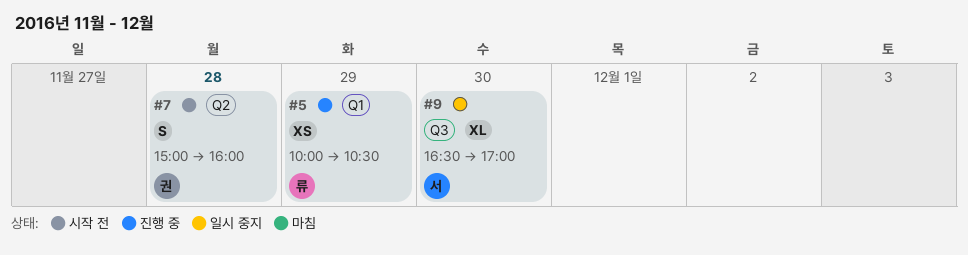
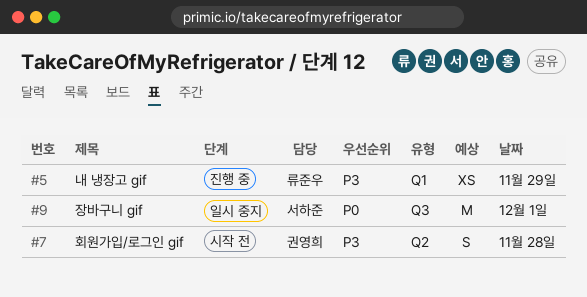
#9, estimate: XL -> M
#9, day: Nov 30 -> Dec 1

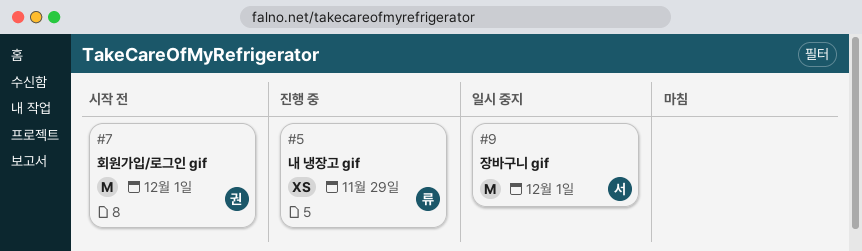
#7, estimate: S -> M
#7, day: Nov 28 -> Dec 1

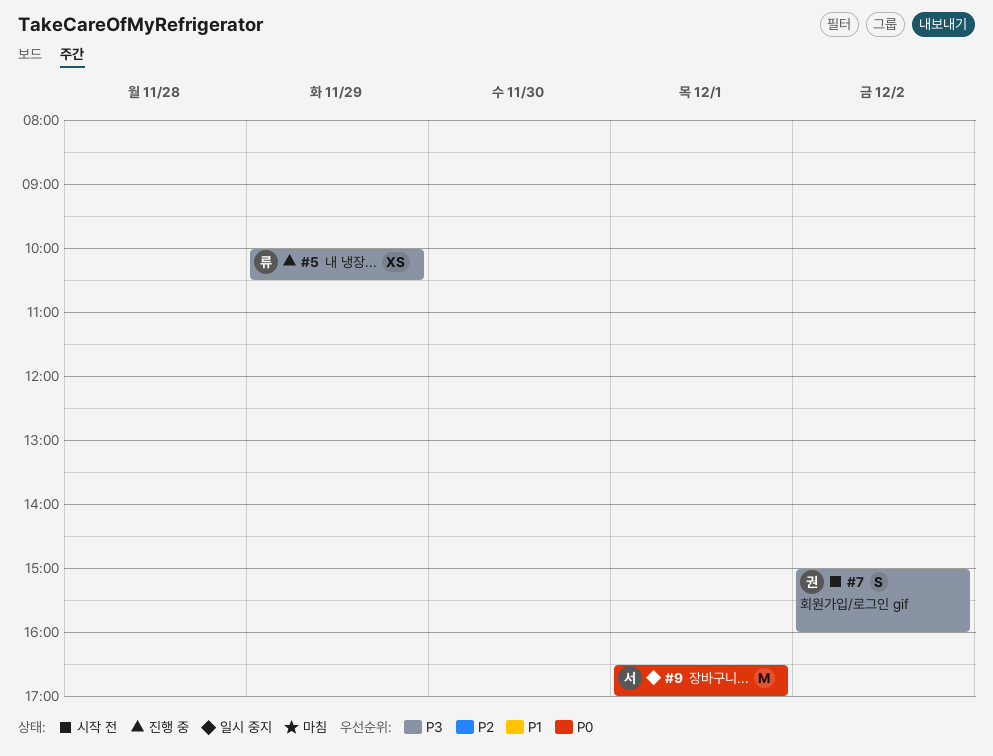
#7, estimate: M -> S
#7, day: Dec 1 -> Dec 2

